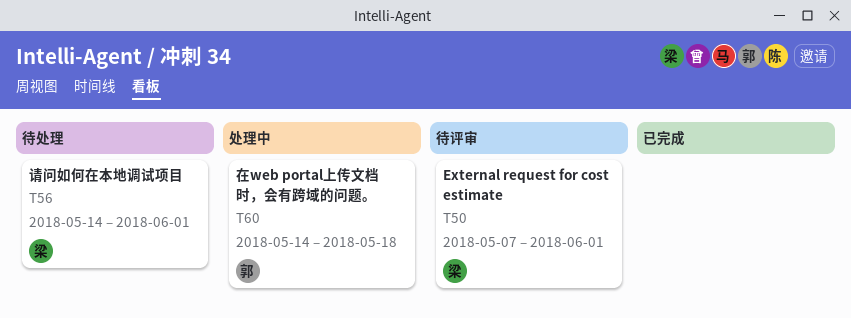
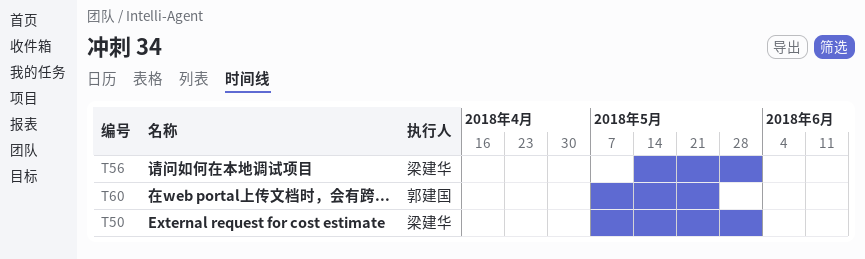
T60, start: May 14 -> May 7
T60, due: May 18 -> May 25

